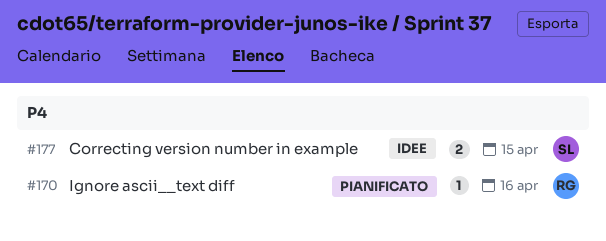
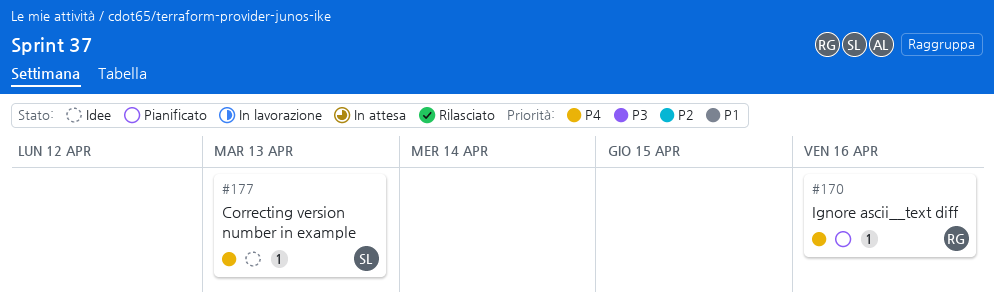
#177, estimate: 2 -> 1
#177, due: Apr 15 -> Apr 13

